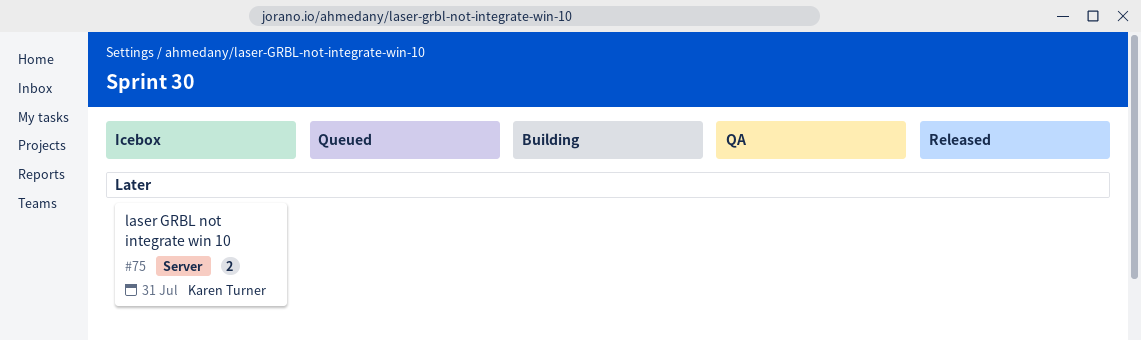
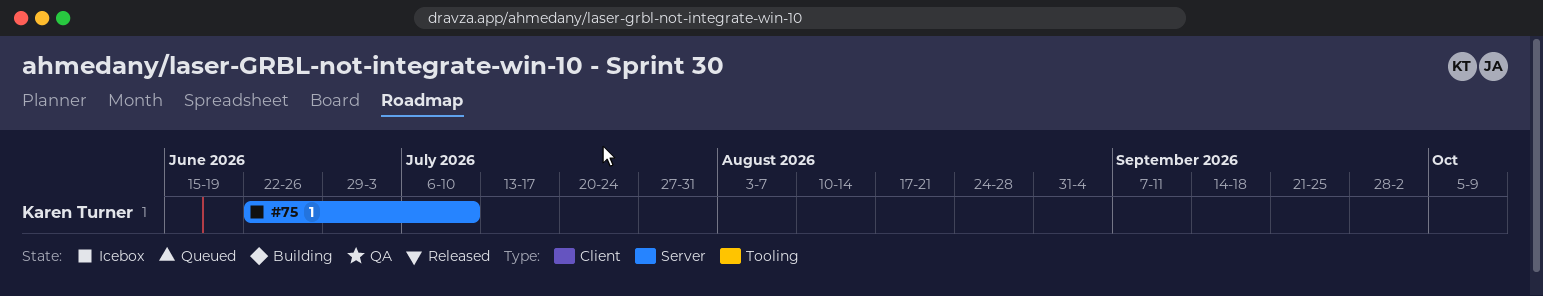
#75, estimate: 2 -> 1
#75, due: Jul 31 -> Jul 10

